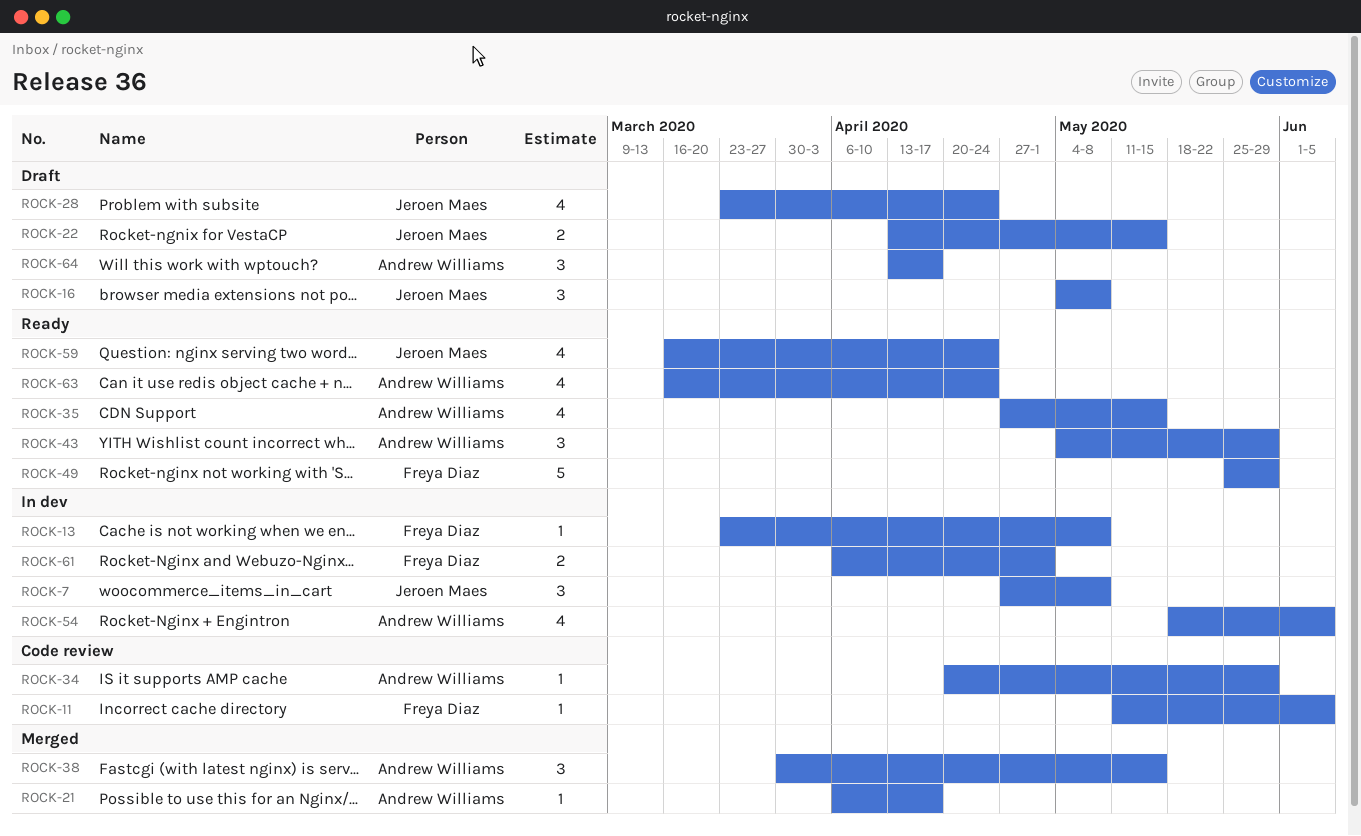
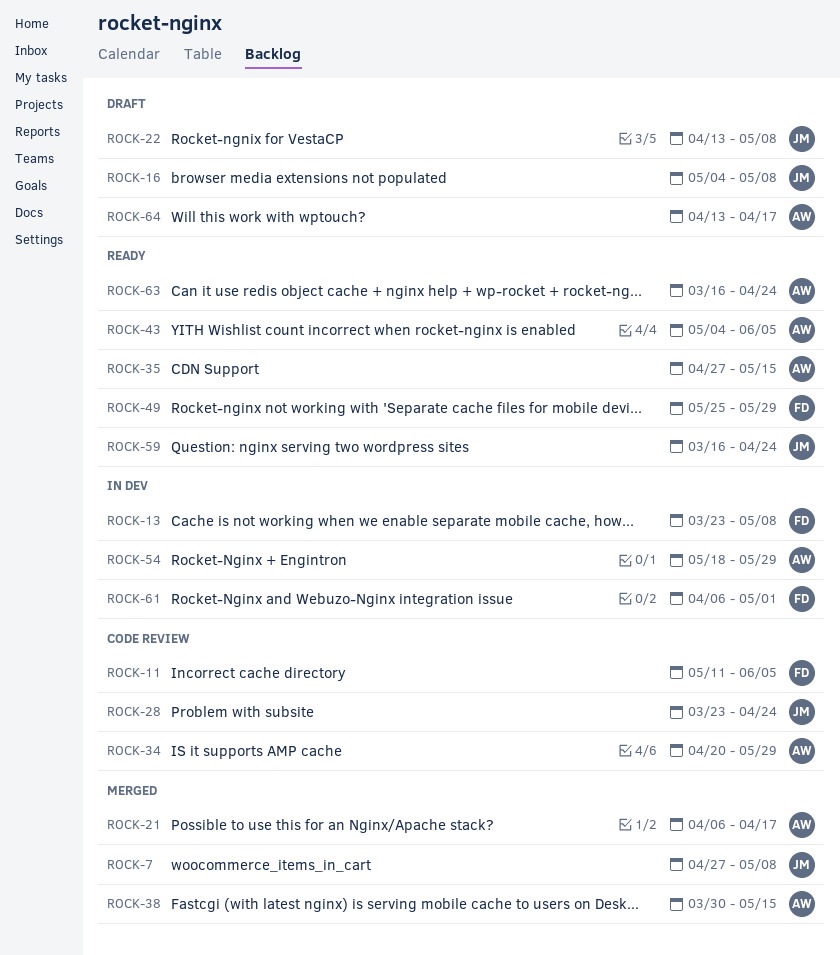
ROCK-7, status: In dev -> Merged
ROCK-22, due: May 15 -> May 8
ROCK-28, status: Draft -> Code review
ROCK-43, due: May 29 -> Jun 5
ROCK-54, due: Jun 5 -> May 29

